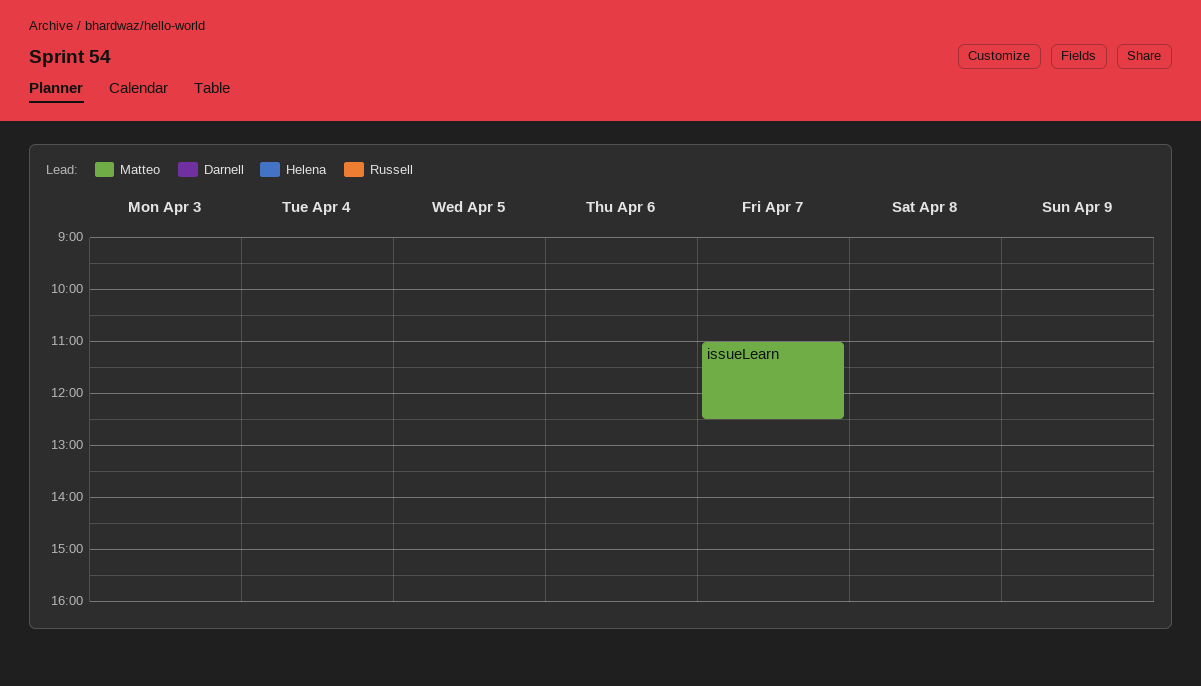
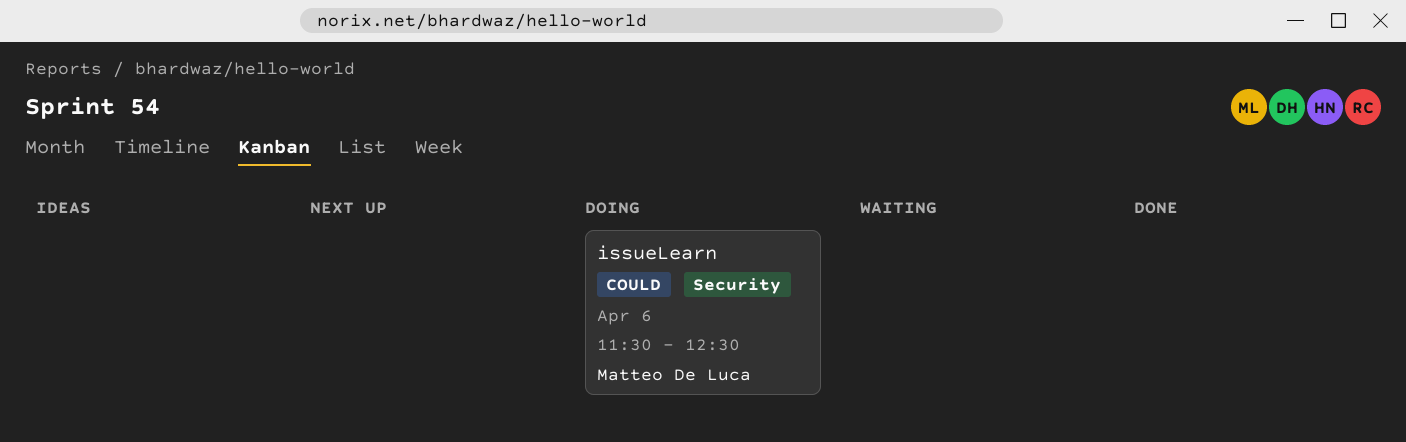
issueLearn, day: Apr 7 -> Apr 6
issueLearn, begins: 11:00 -> 11:30

